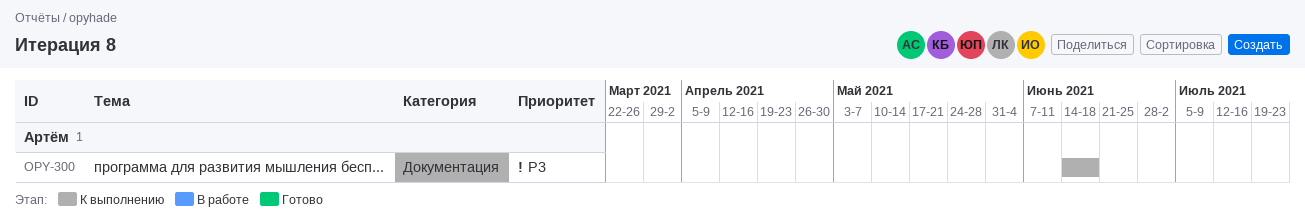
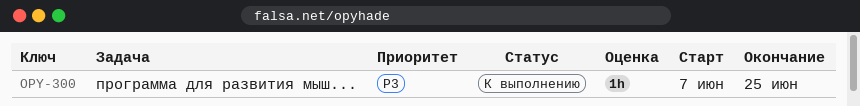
OPY-300, start: Jun 14 -> Jun 7
OPY-300, due: Jun 18 -> Jun 25

